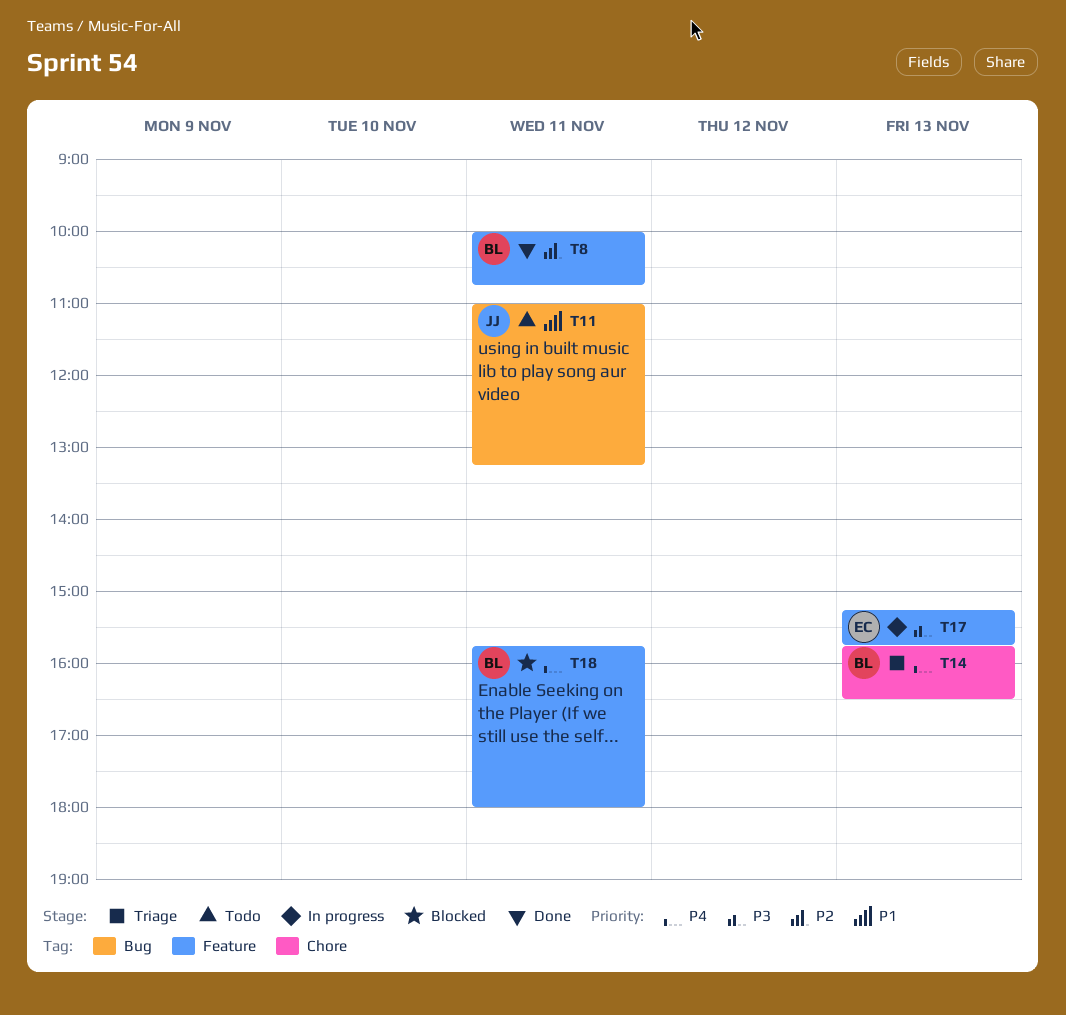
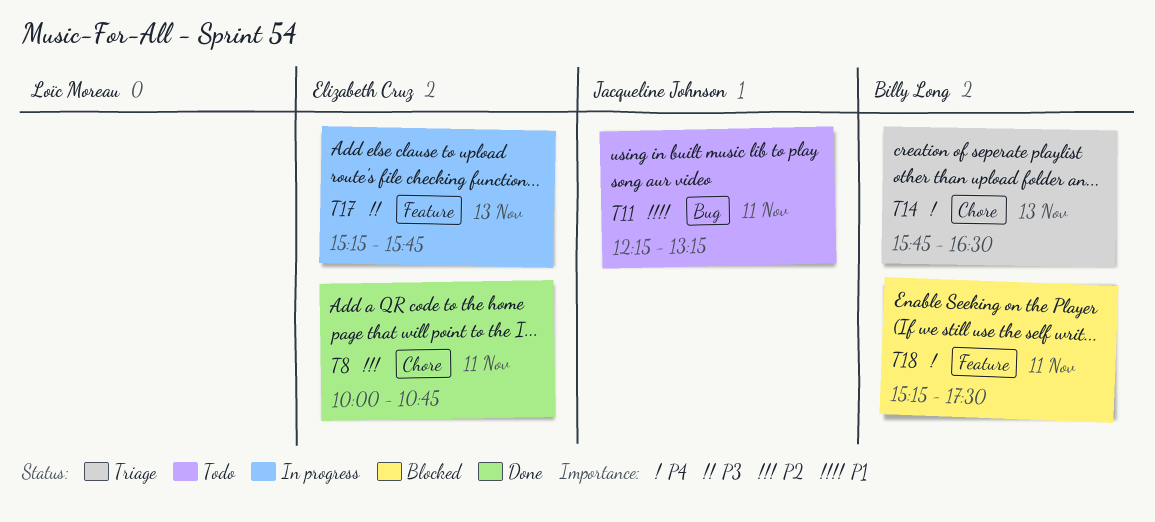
T8, owner: Billy Long -> Elizabeth Cruz
T8, label: Feature -> Chore
T11, begins: 11:00 -> 12:15
T18, begins: 15:45 -> 15:15
T18, ends: 18:00 -> 17:30

